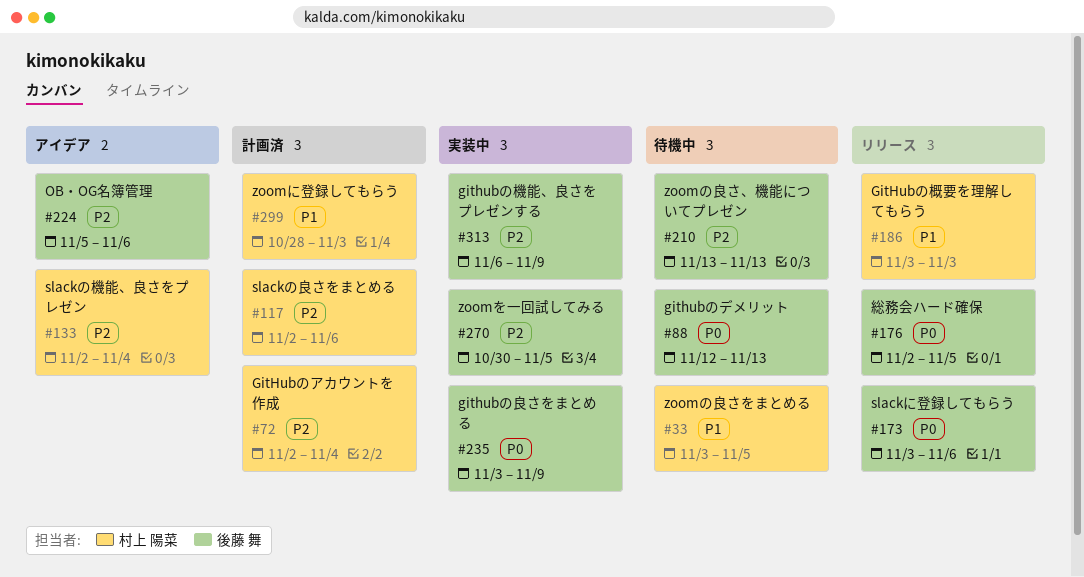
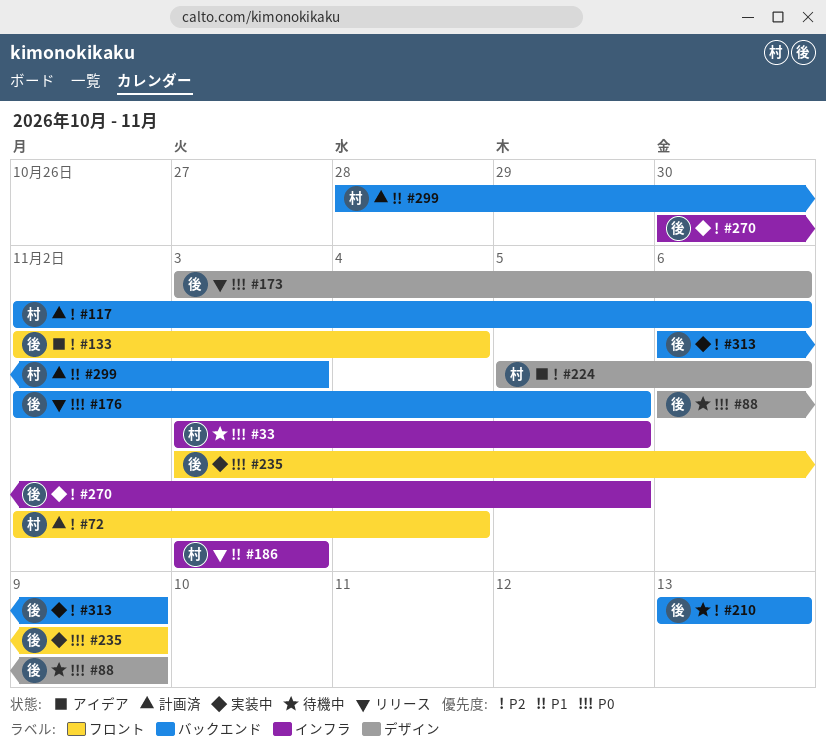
#33, priority: P1 -> P0
#88, start: Nov 12 -> Nov 6
#88, due: Nov 13 -> Nov 9
#133, owner: 村上 陽菜 -> 後藤 舞
#224, owner: 後藤 舞 -> 村上 陽菜

